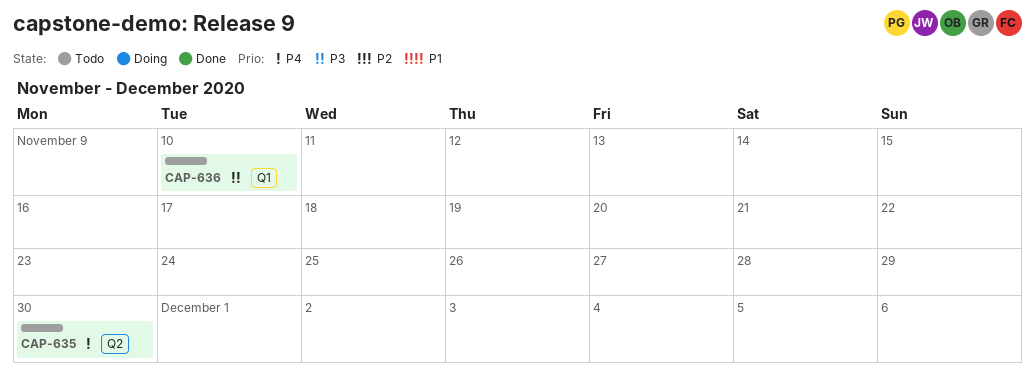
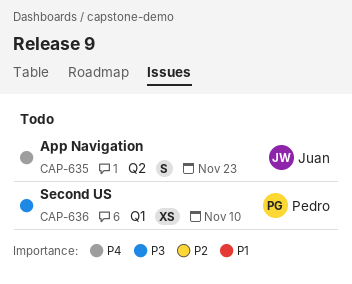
CAP-635, due: Nov 30 -> Nov 23

